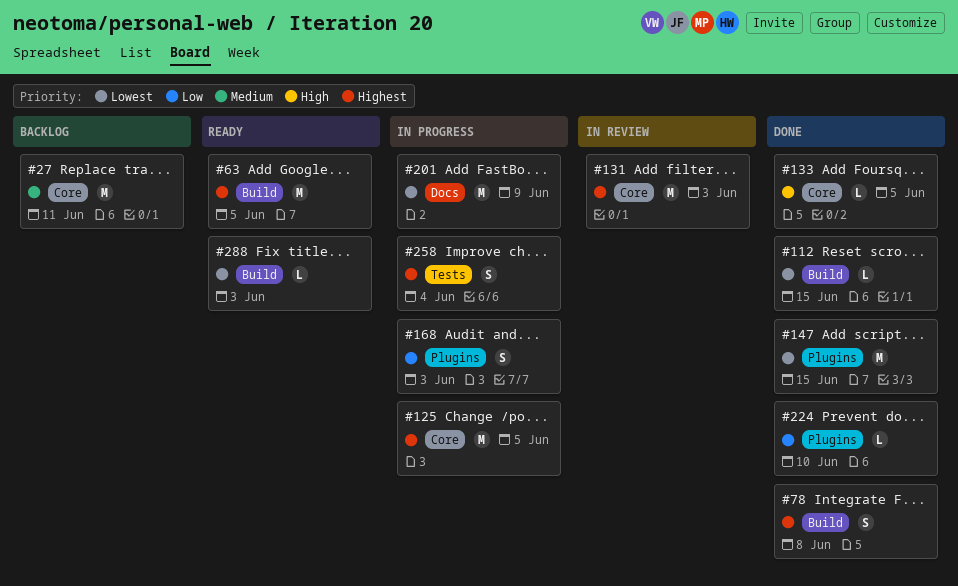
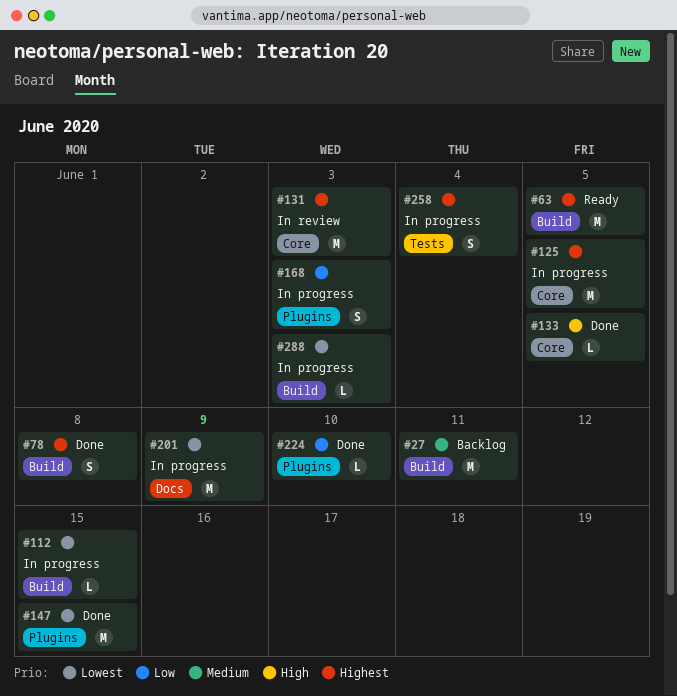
#27, label: Core -> Build
#112, status: Done -> In progress
#288, status: Ready -> In progress

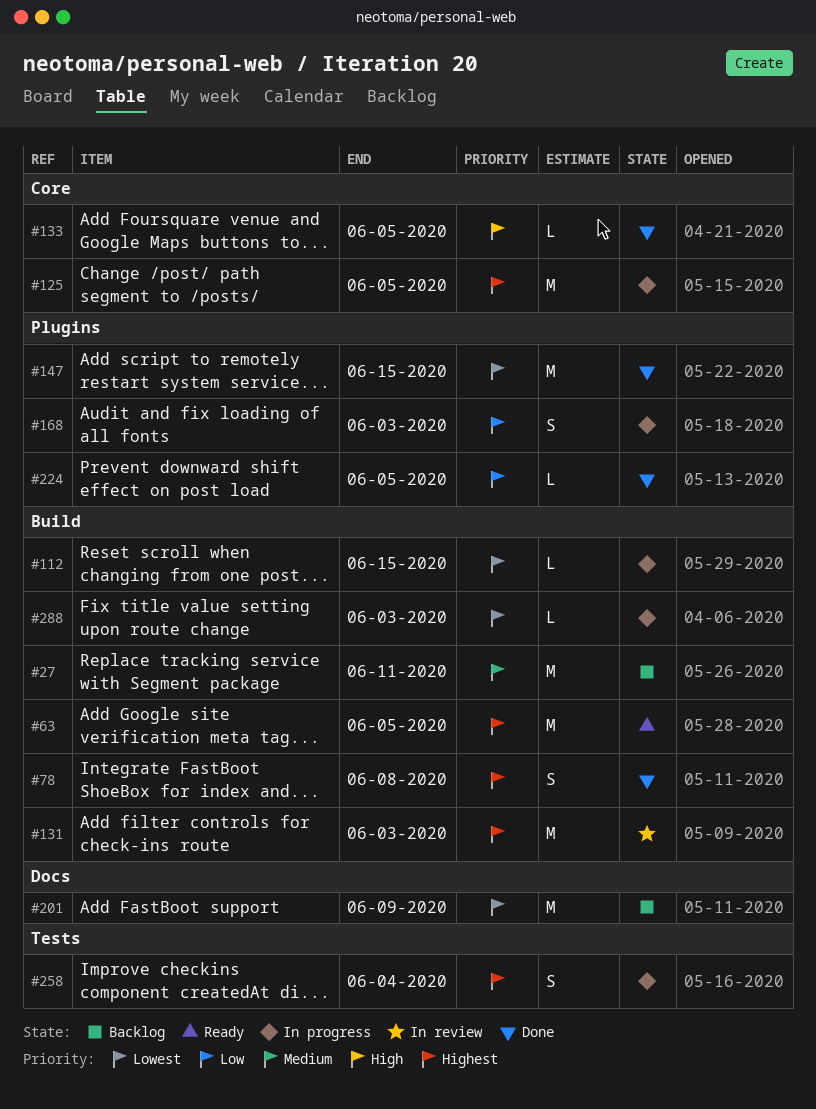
#131, label: Core -> Build
#201, status: In progress -> Backlog
#224, due: Jun 10 -> Jun 5

